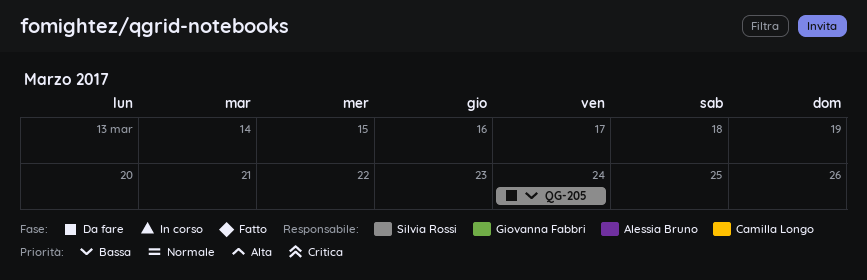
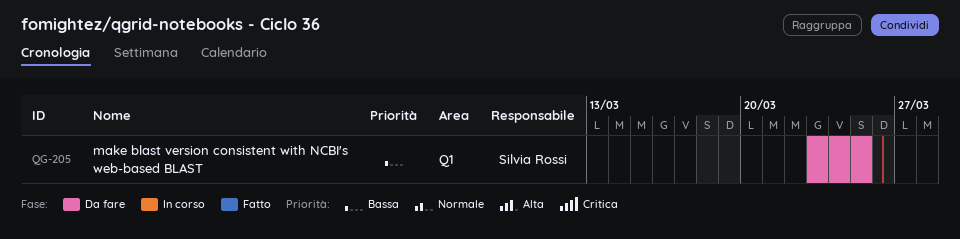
QG-205, start: Mar 24 -> Mar 23
QG-205, due: Mar 24 -> Mar 25

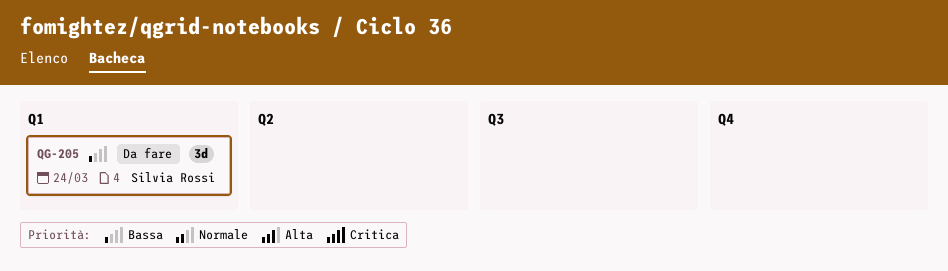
QG-205, due: Mar 25 -> Mar 24

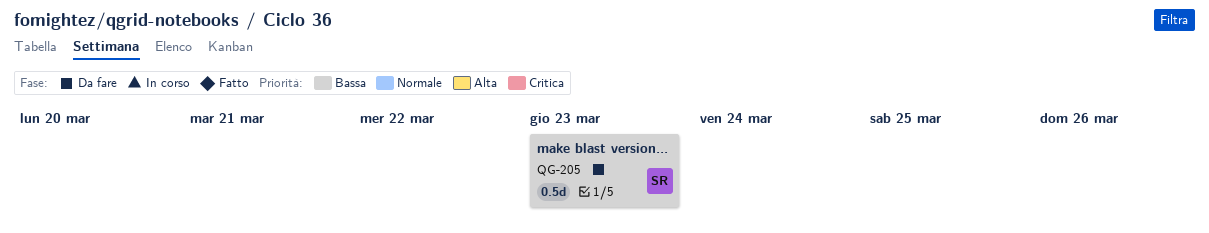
QG-205, estimate: 3d -> 0.5d
QG-205, due: Mar 24 -> Mar 23

